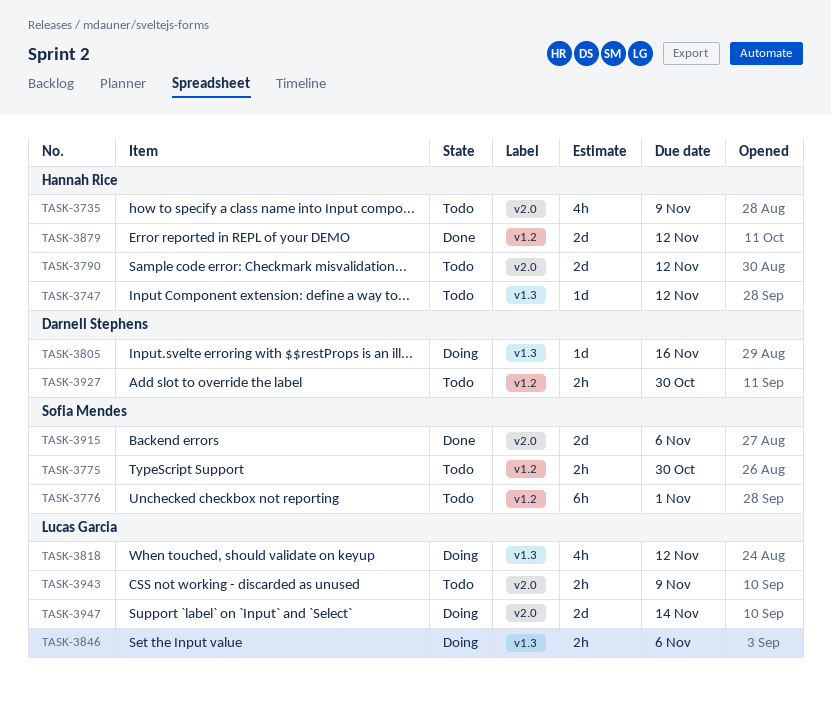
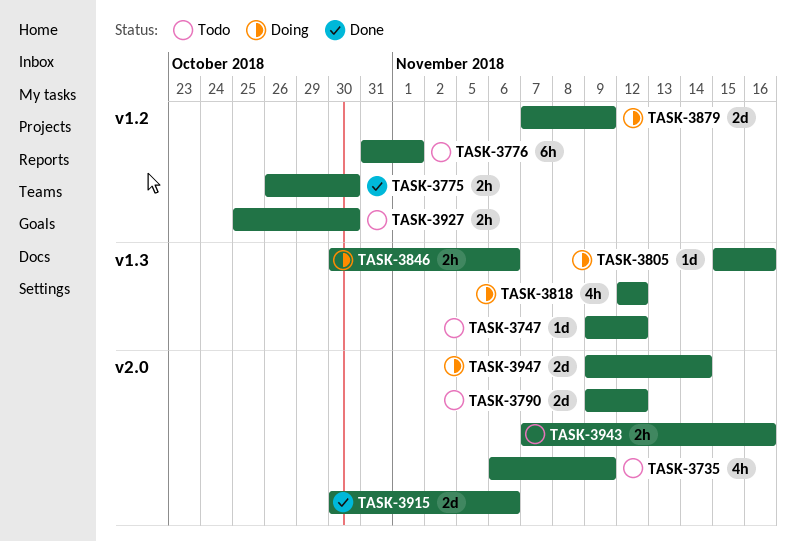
TASK-3775, status: Todo -> Done
TASK-3879, status: Done -> Doing
TASK-3879, due: Nov 12 -> Nov 9
TASK-3943, due: Nov 9 -> Nov 16

